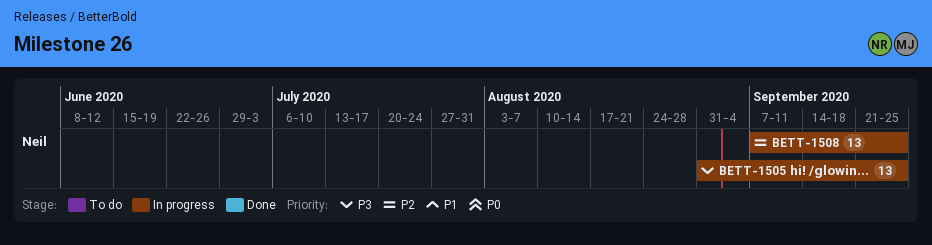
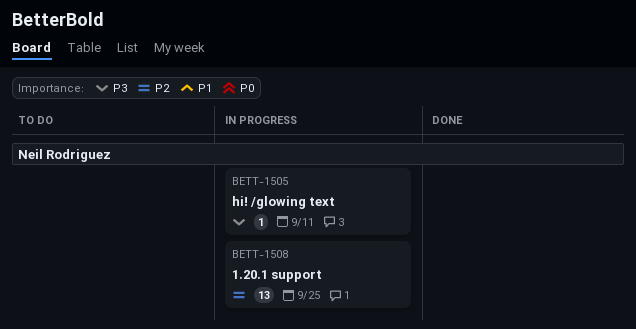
BETT-1505, estimate: 13 -> 1
BETT-1505, due: Sep 25 -> Sep 11

